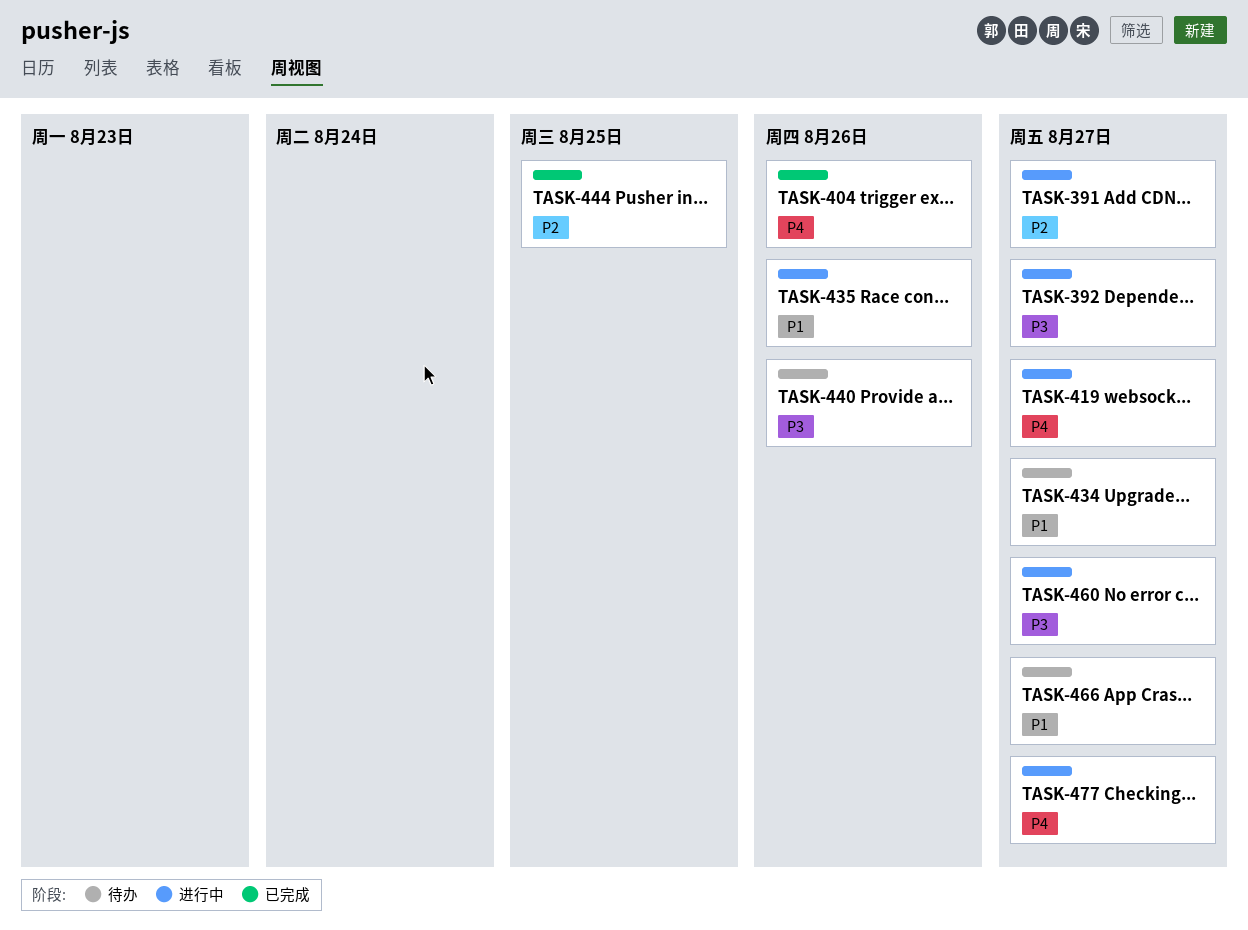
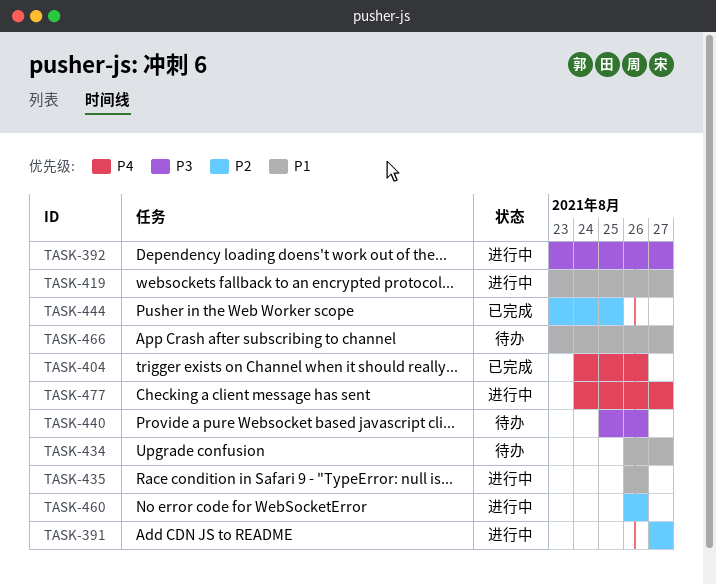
TASK-419, priority: P4 -> P1
TASK-460, priority: P3 -> P2
TASK-460, due: Aug 27 -> Aug 26

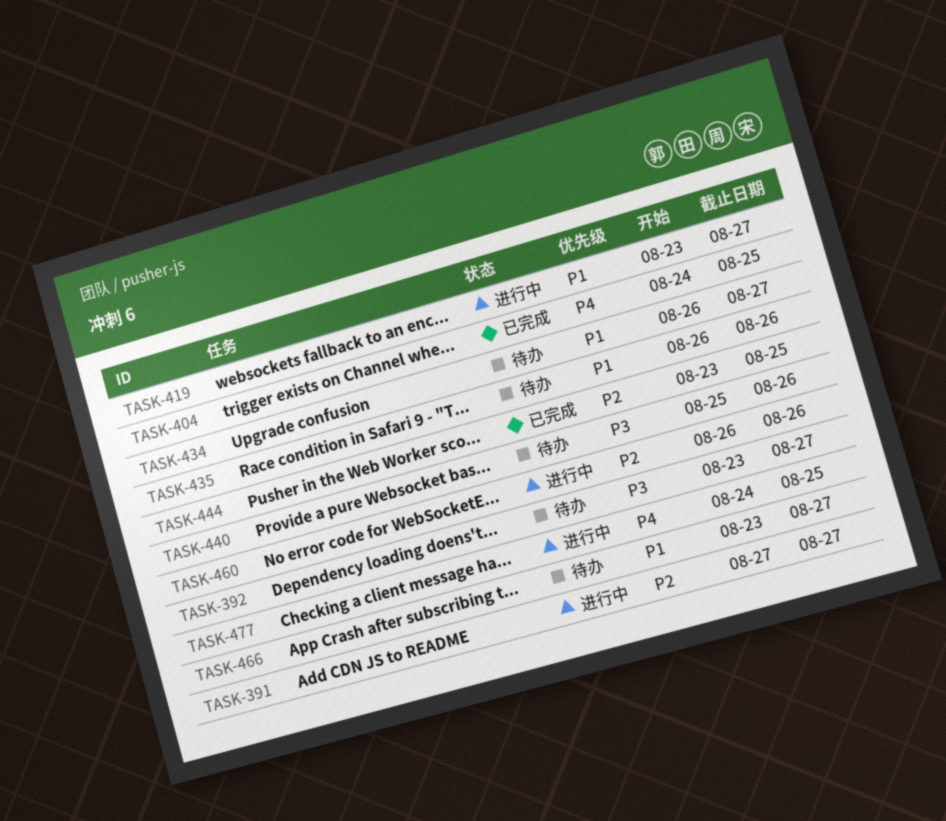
TASK-392, status: 进行中 -> 待办
TASK-404, due: Aug 26 -> Aug 25
TASK-435, status: 进行中 -> 待办
TASK-477, due: Aug 27 -> Aug 25

